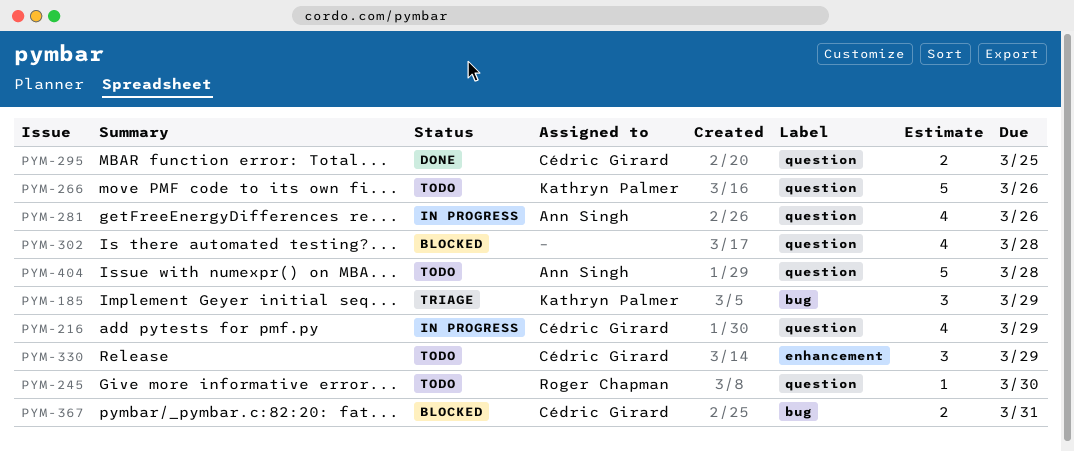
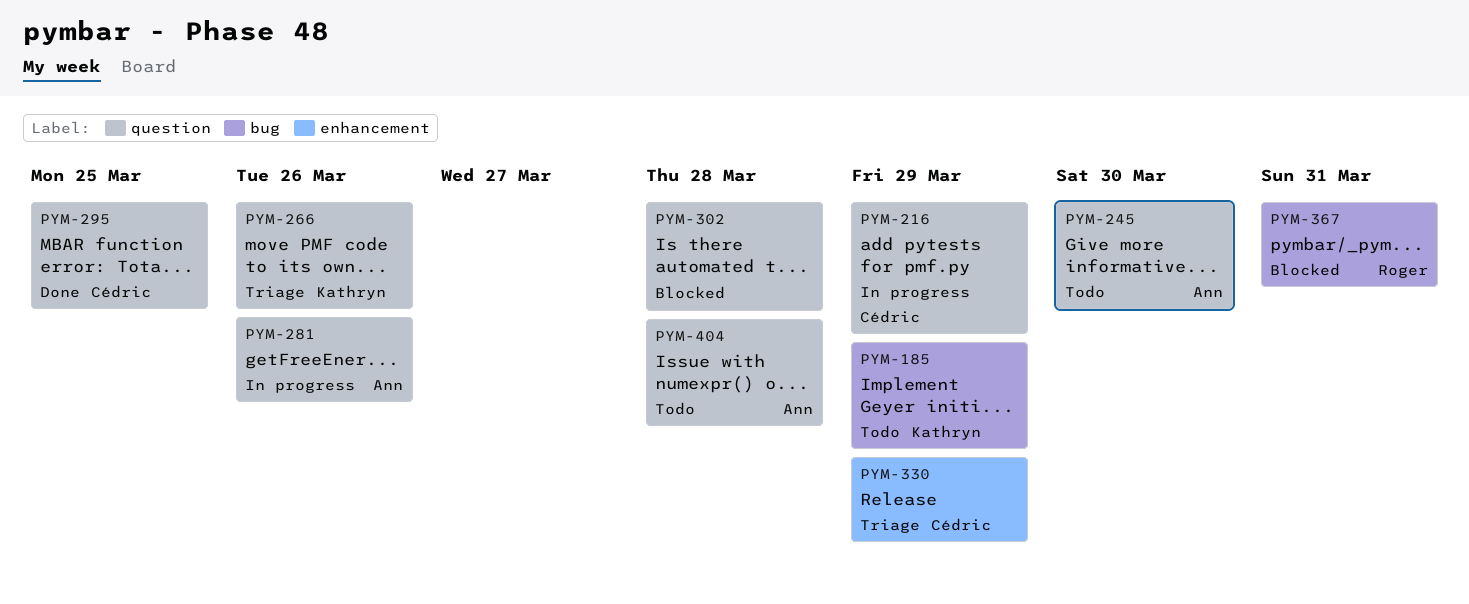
PYM-185, status: Triage -> Todo
PYM-245, owner: Roger Chapman -> Ann Singh
PYM-266, status: Todo -> Triage
PYM-330, status: Todo -> Triage
PYM-367, owner: Cédric Girard -> Roger Chapman

